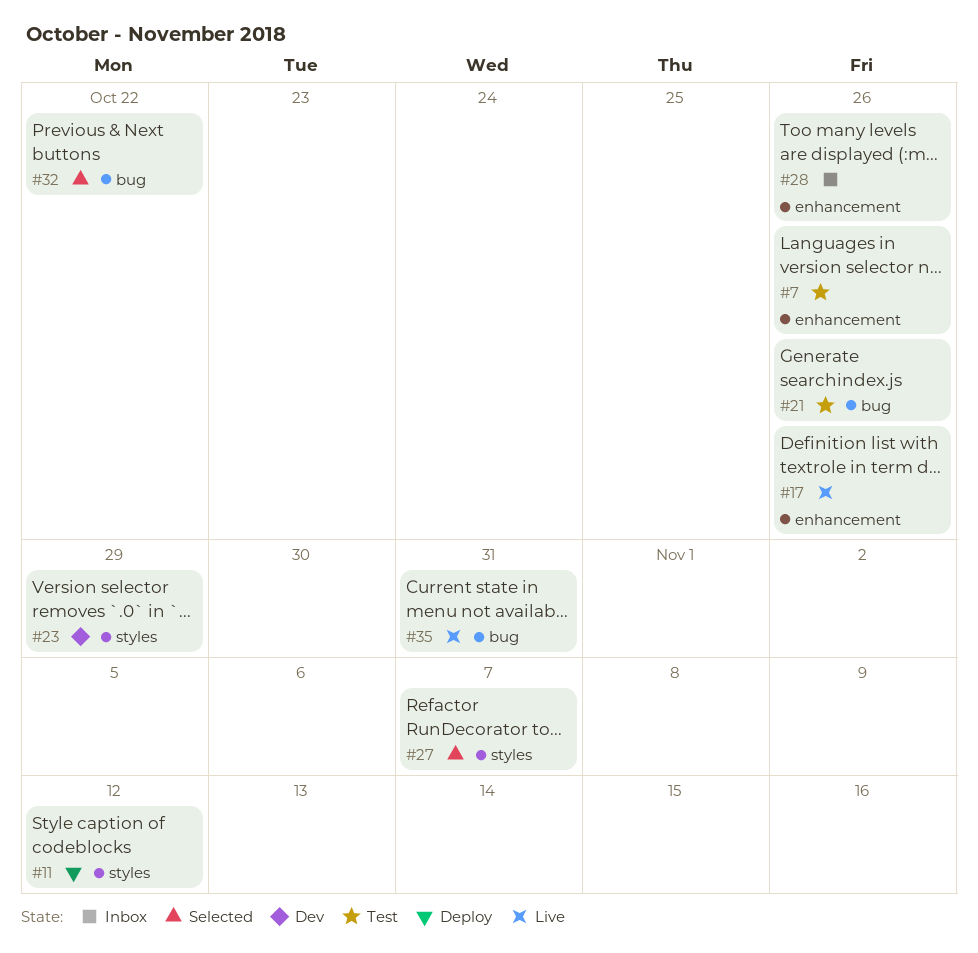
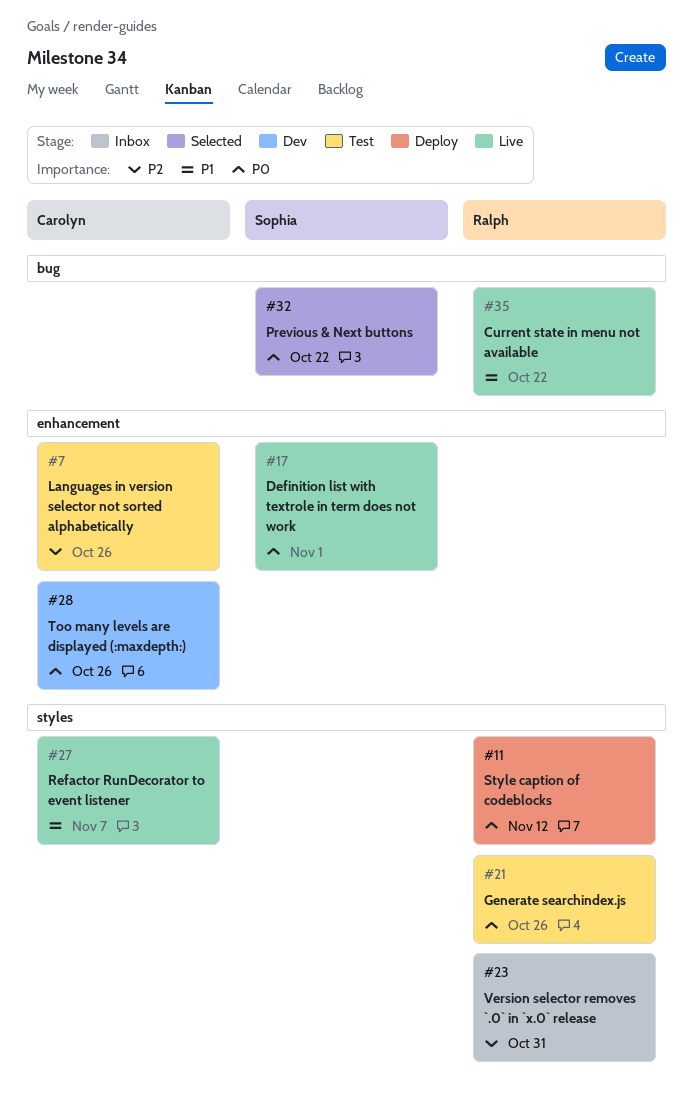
#17, due: Oct 26 -> Nov 1
#21, label: bug -> styles
#23, status: Dev -> Inbox
#23, due: Oct 29 -> Oct 31
#27, status: Selected -> Live
#28, status: Inbox -> Dev
#35, due: Oct 31 -> Oct 22

